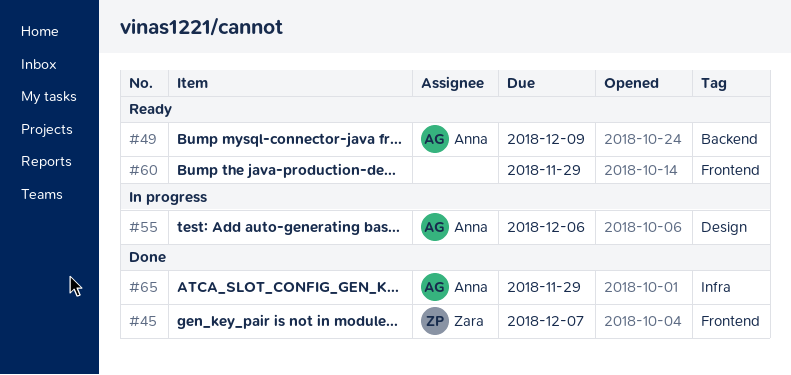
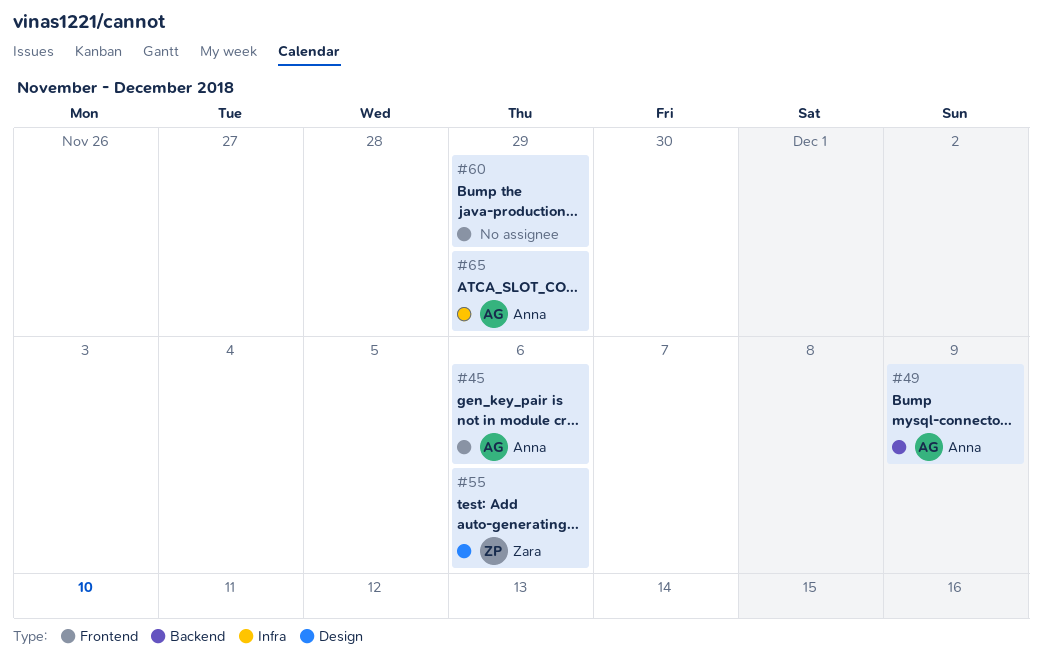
#45, owner: Zara -> Anna
#45, due: Dec 7 -> Dec 6
#55, owner: Anna -> Zara

